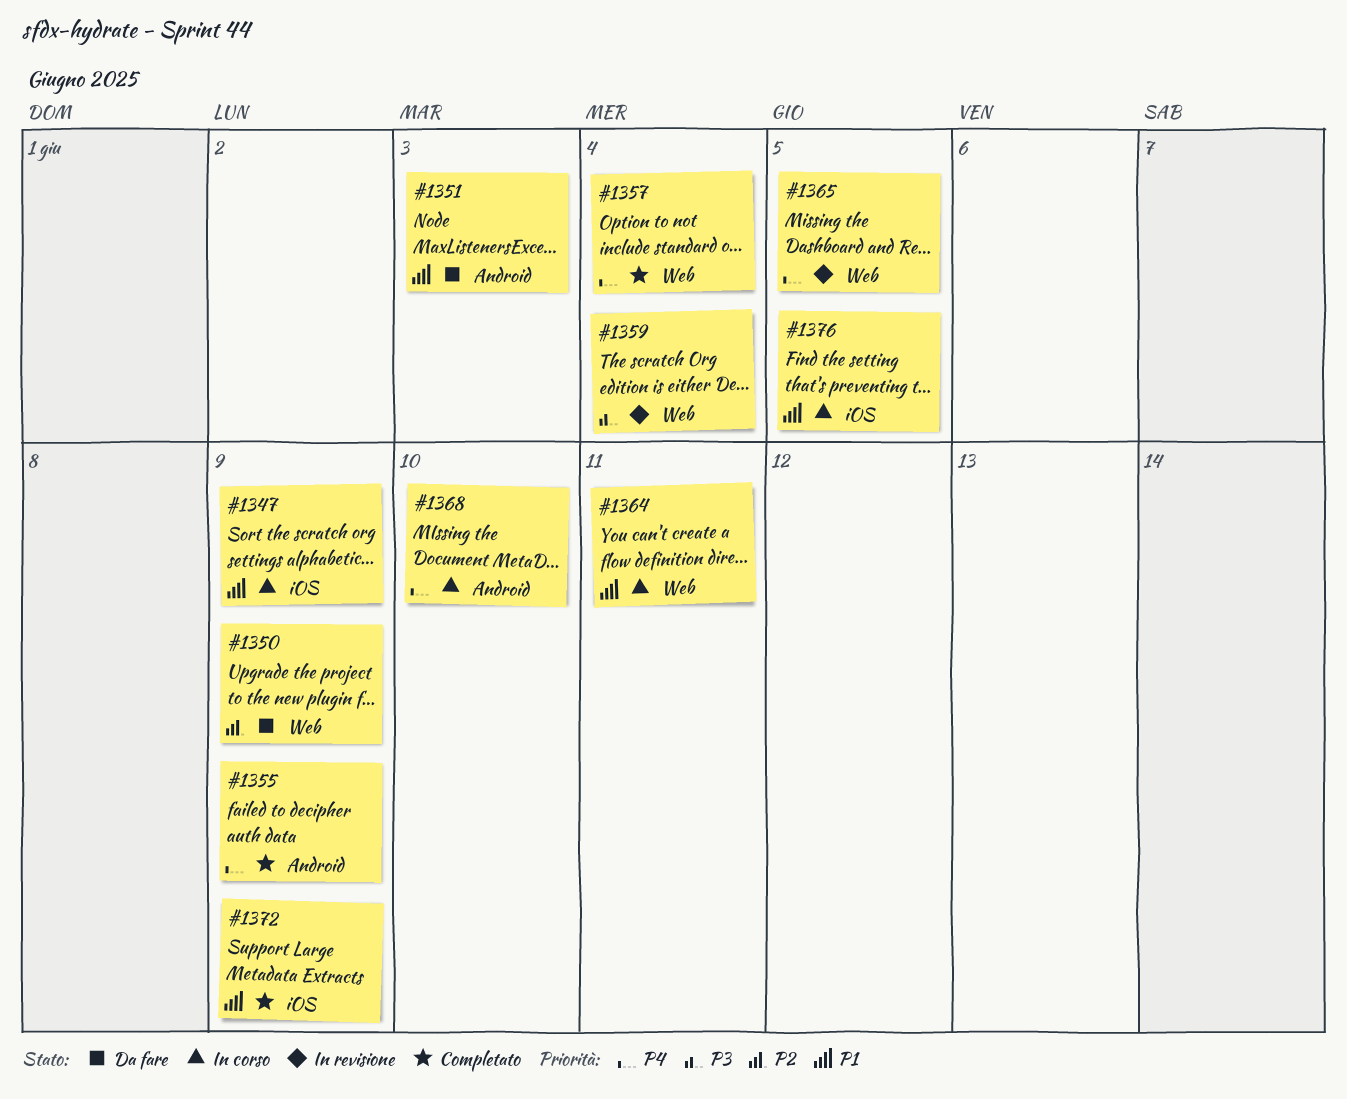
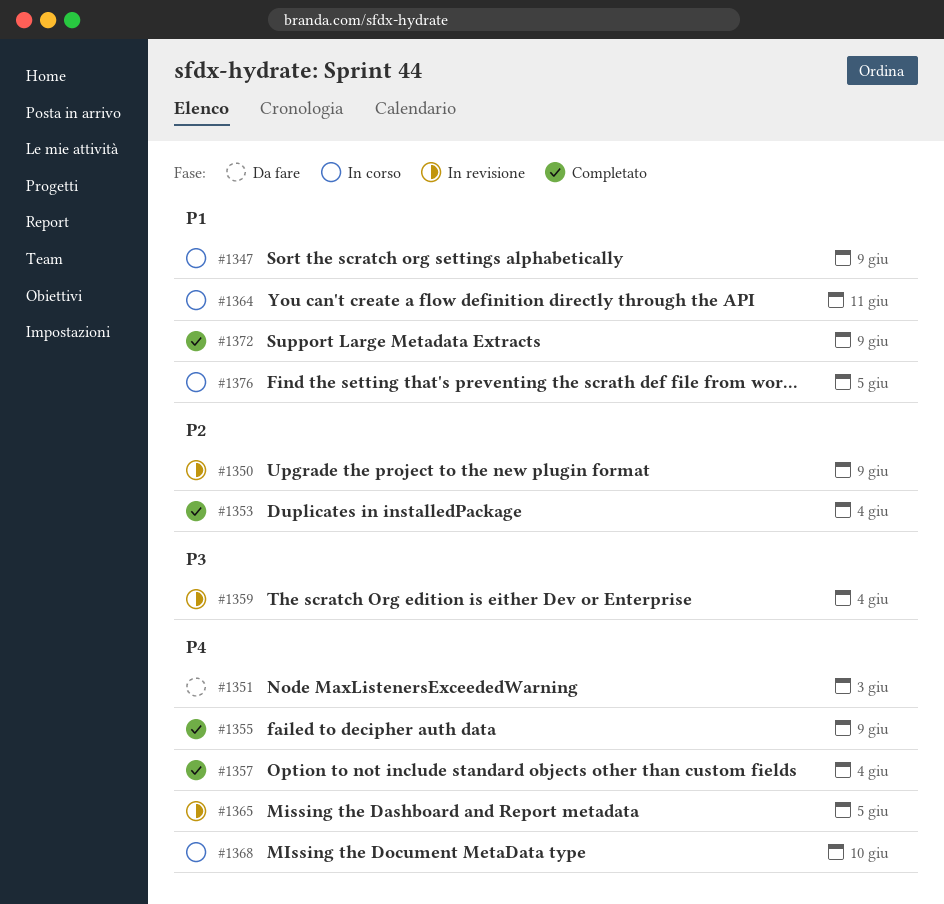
#1350, status: Da fare -> In revisione
#1351, priority: P1 -> P4
#1353: none -> present

